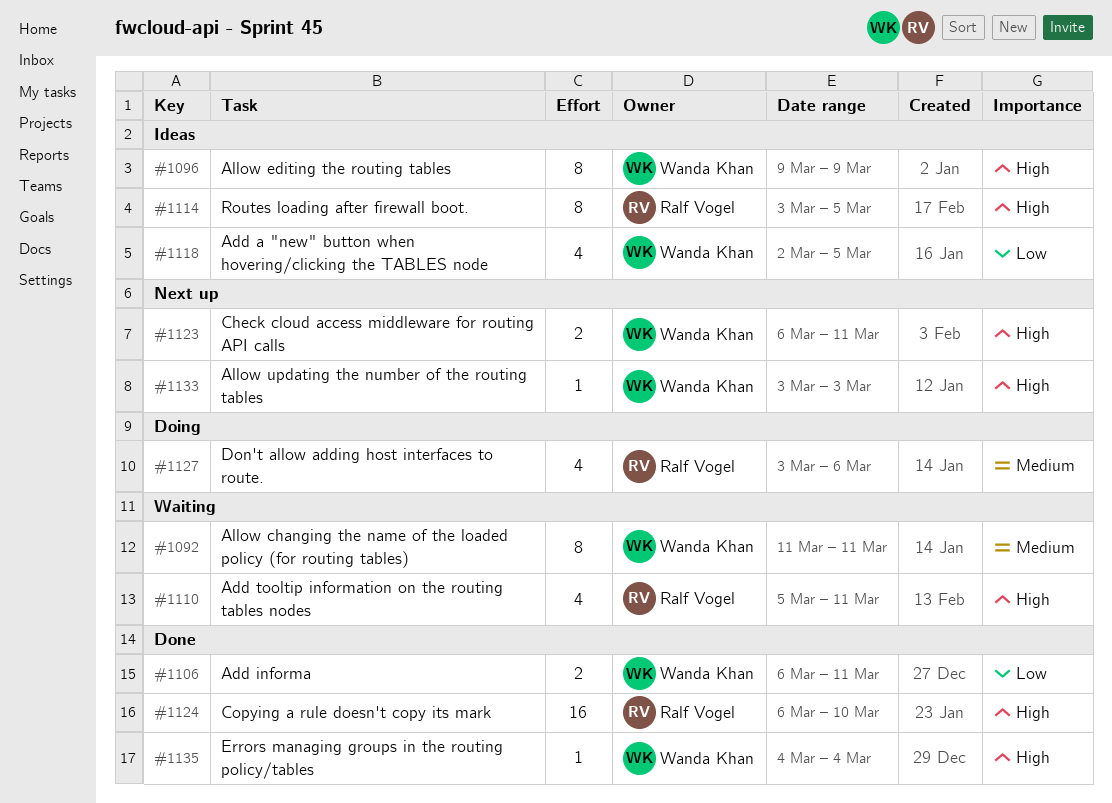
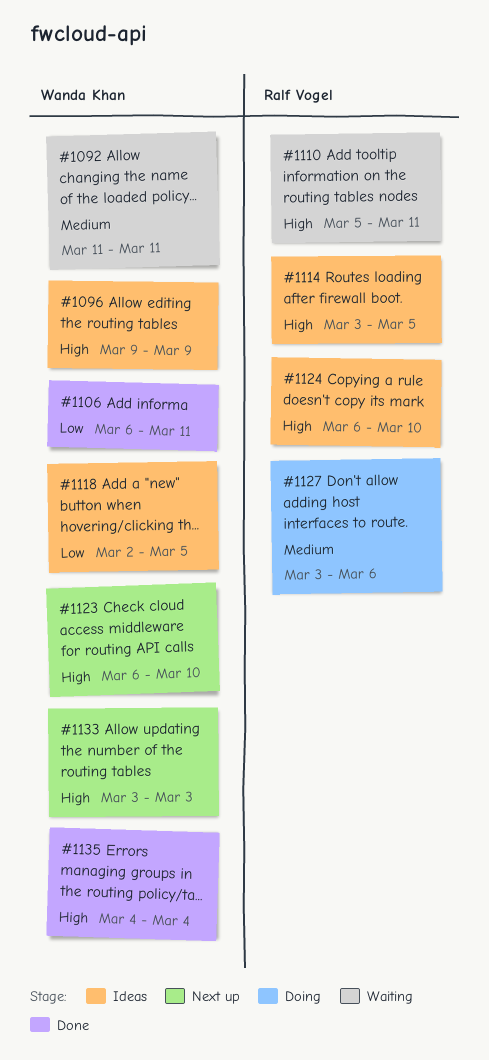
#1123, due: Mar 11 -> Mar 10
#1124, status: Done -> Ideas

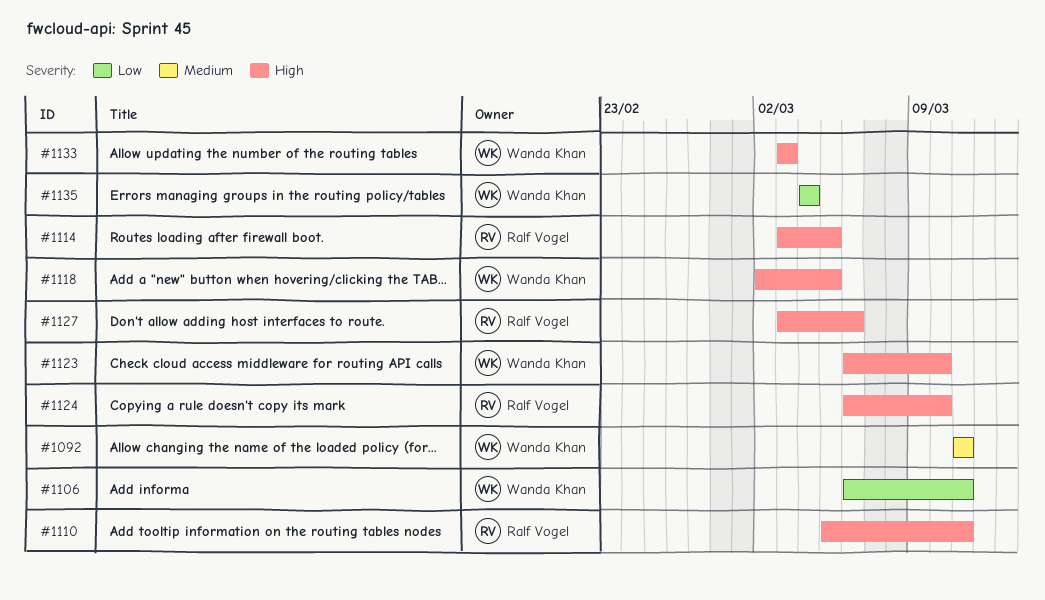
#1096: present -> none
#1118, priority: Low -> High
#1127, priority: Medium -> High
#1135, priority: High -> Low

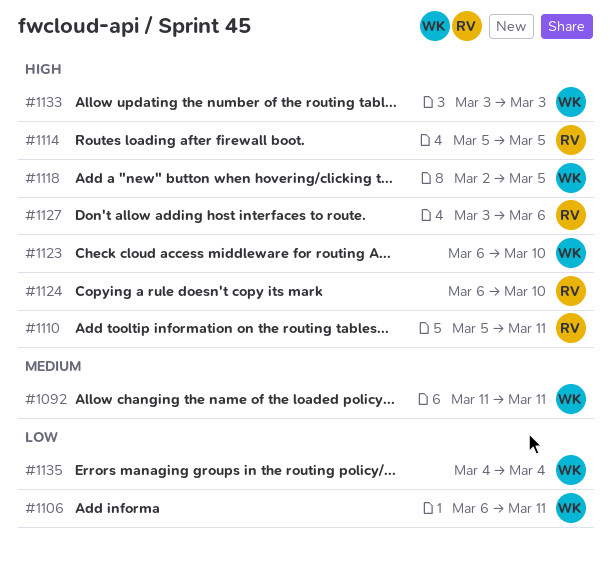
#1114, start: Mar 3 -> Mar 5

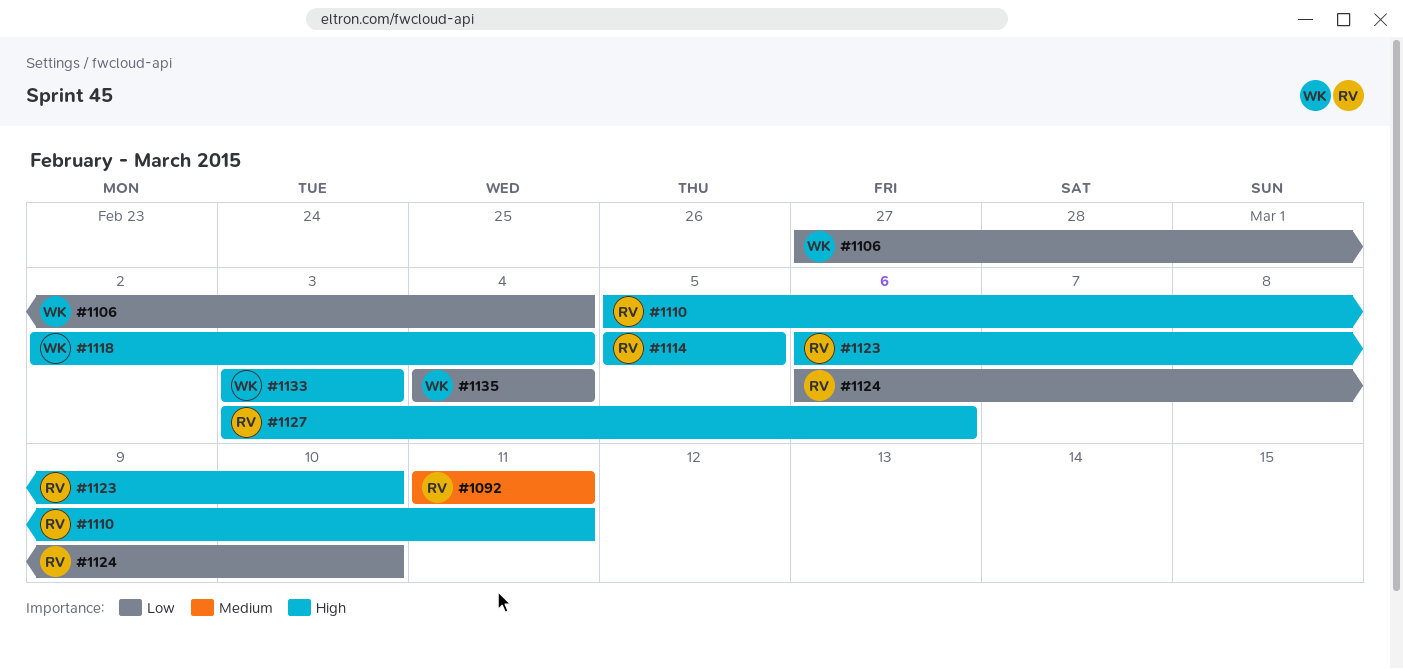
#1092, owner: WK -> RV
#1106, start: Mar 6 -> Feb 27
#1106, due: Mar 11 -> Mar 4
#1118, due: Mar 5 -> Mar 4
#1123, owner: WK -> RV
#1124, priority: High -> Low

